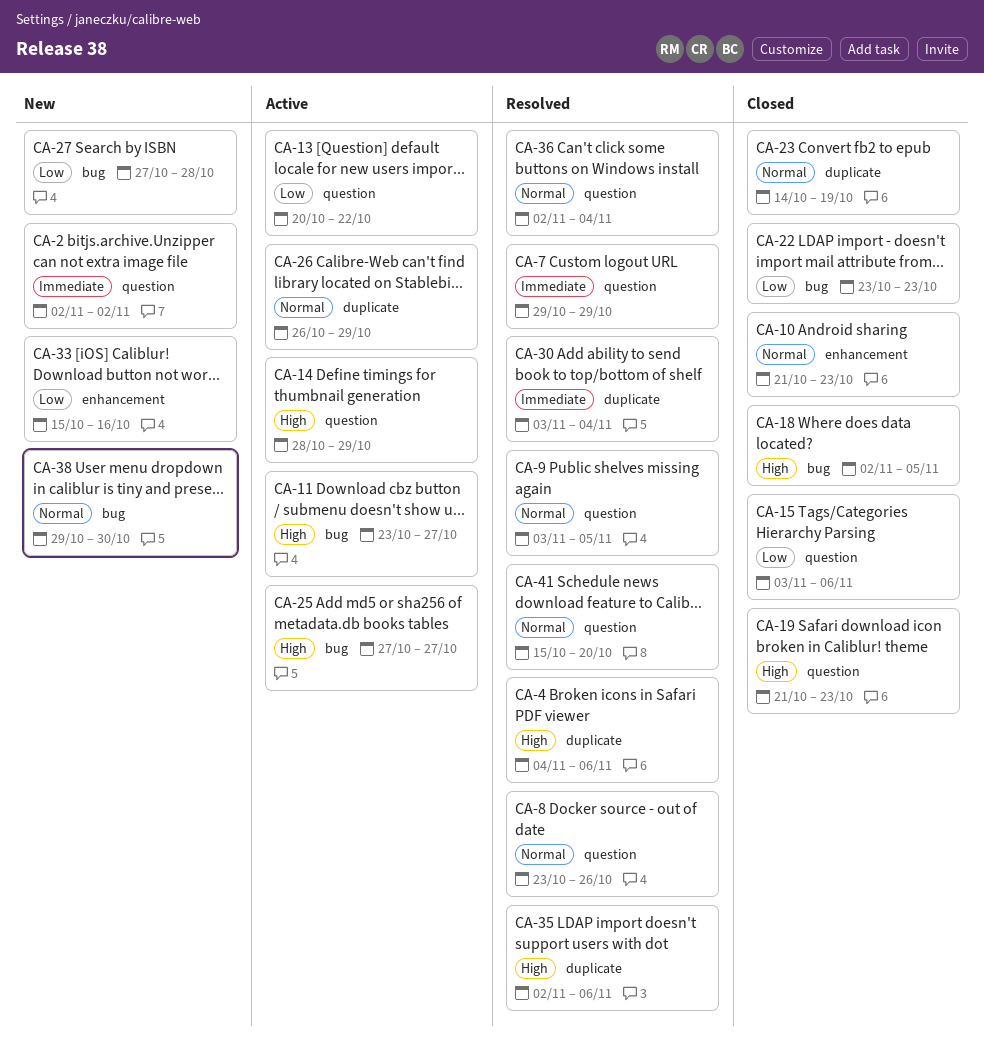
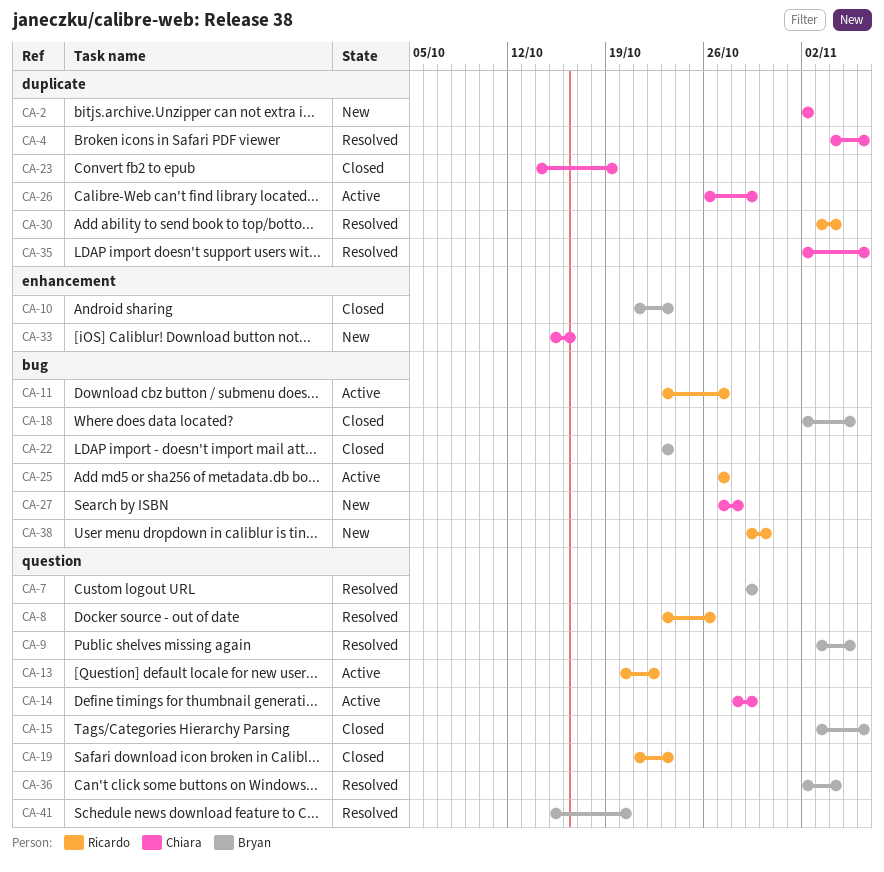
CA-2, label: question -> duplicate

